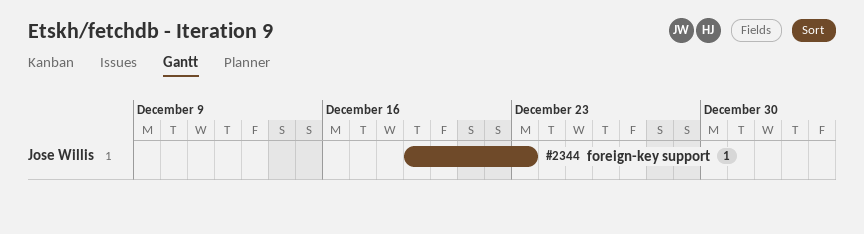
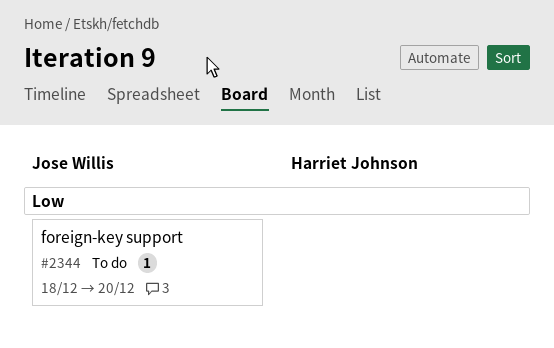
#2344, start: Dec 19 -> Dec 18
#2344, due: Dec 23 -> Dec 20

